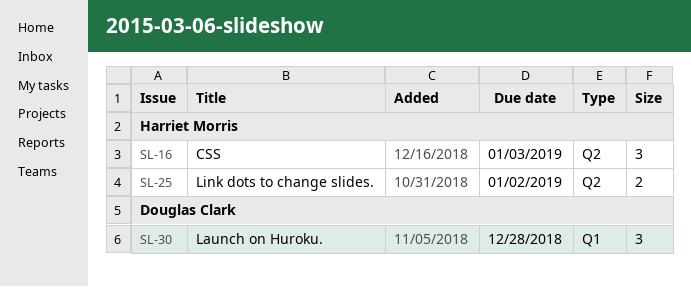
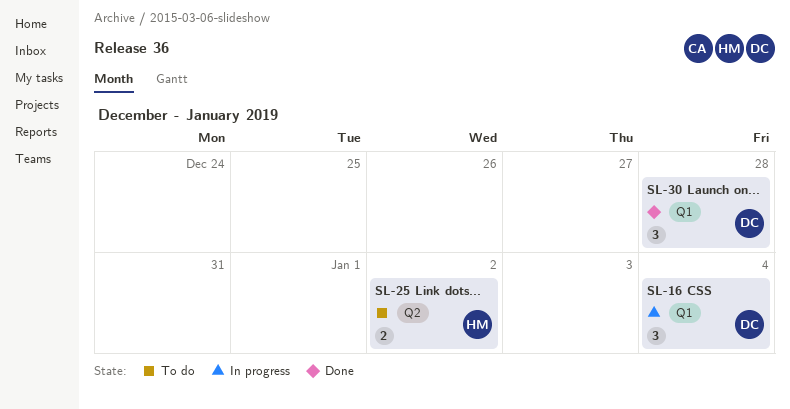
SL-16, owner: Harriet Morris -> Douglas Clark
SL-16, label: Q2 -> Q1
SL-16, due: Jan 3 -> Jan 4

